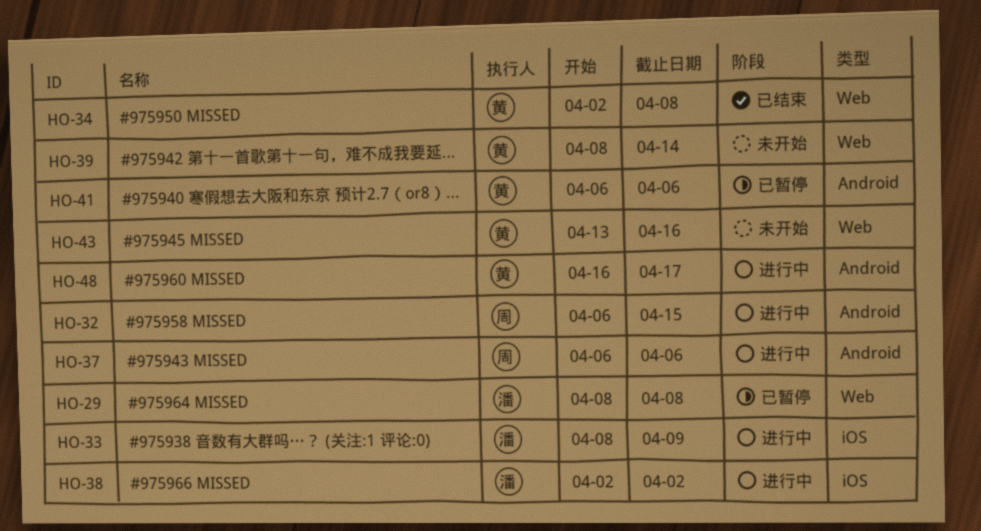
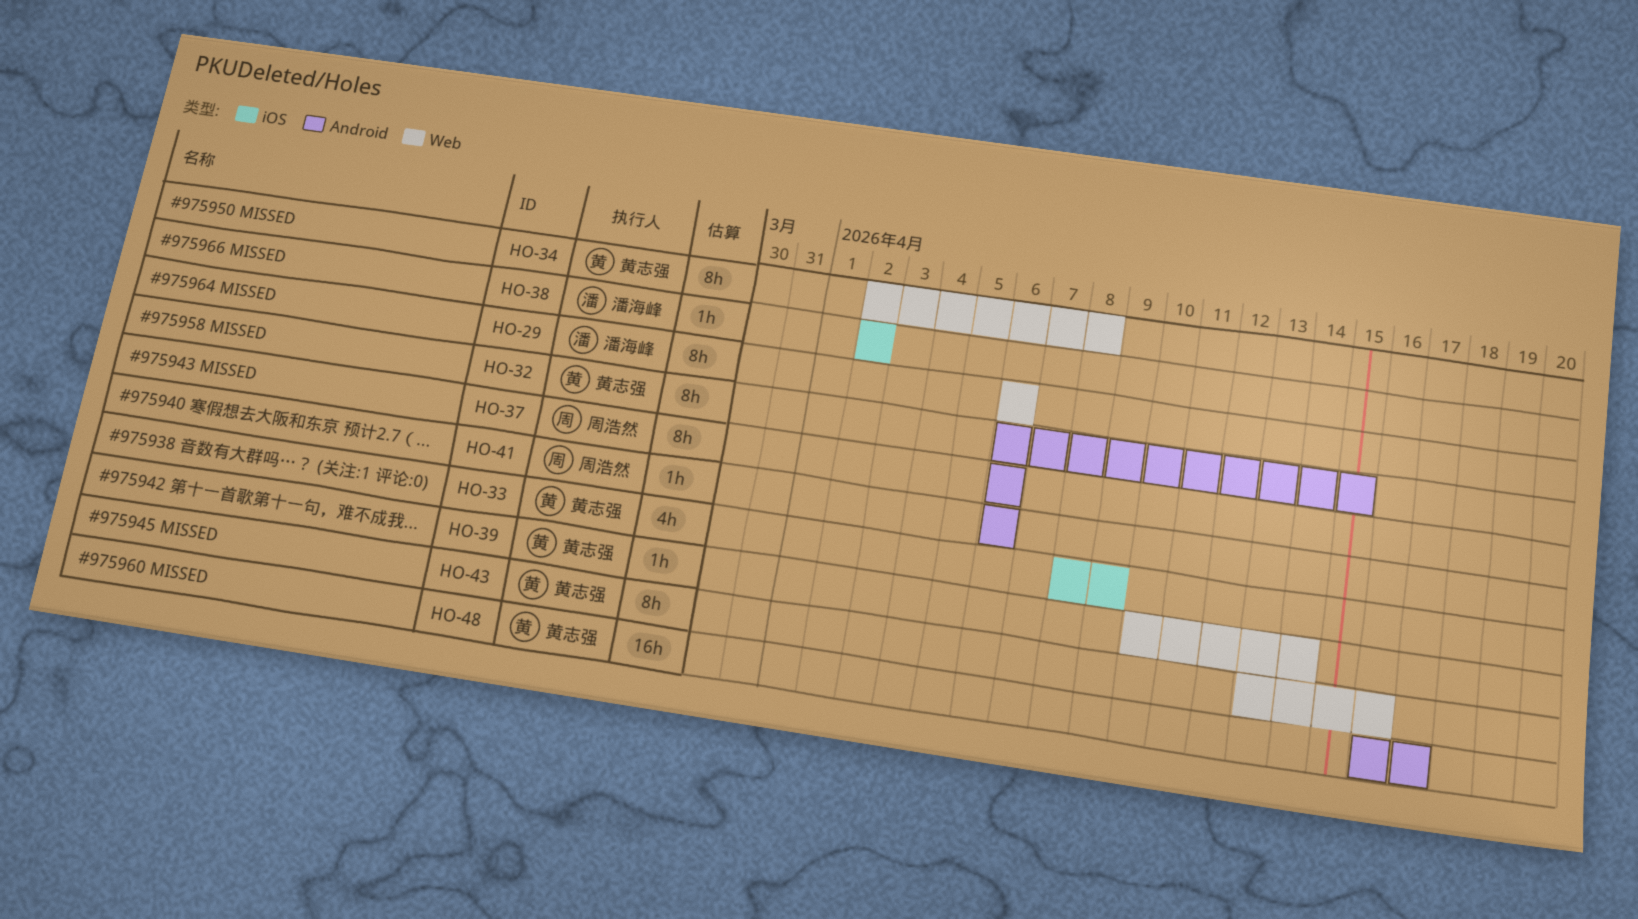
HO-29, start: Apr 8 -> Apr 6
HO-29, due: Apr 8 -> Apr 6
HO-32, owner: 周浩然 -> 黄志强
HO-33, owner: 潘海峰 -> 黄志强
HO-39, start: Apr 8 -> Apr 10
HO-41, owner: 黄志强 -> 周浩然

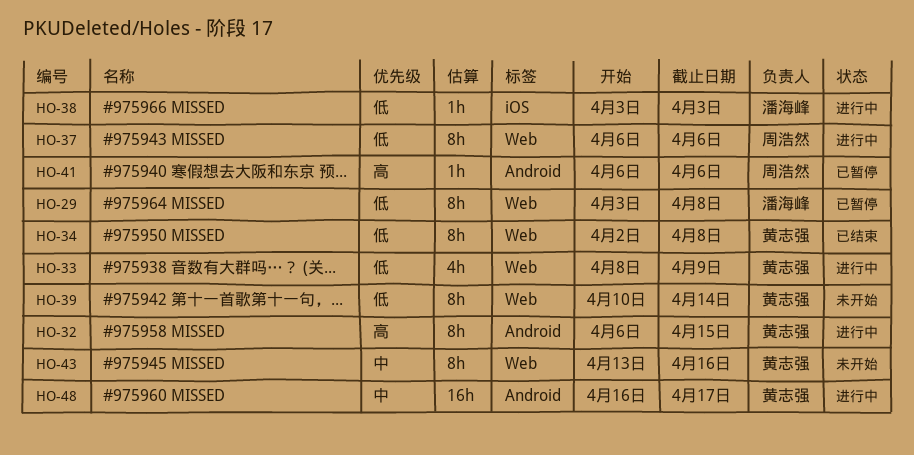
HO-29, start: Apr 6 -> Apr 3
HO-29, due: Apr 6 -> Apr 8
HO-33, label: iOS -> Web
HO-37, label: Android -> Web
HO-38, start: Apr 2 -> Apr 3
HO-38, due: Apr 2 -> Apr 3
HO-39, estimate: 1h -> 8h

